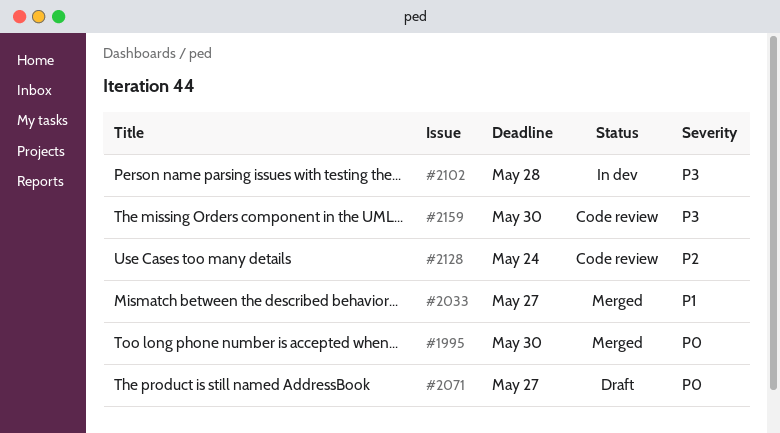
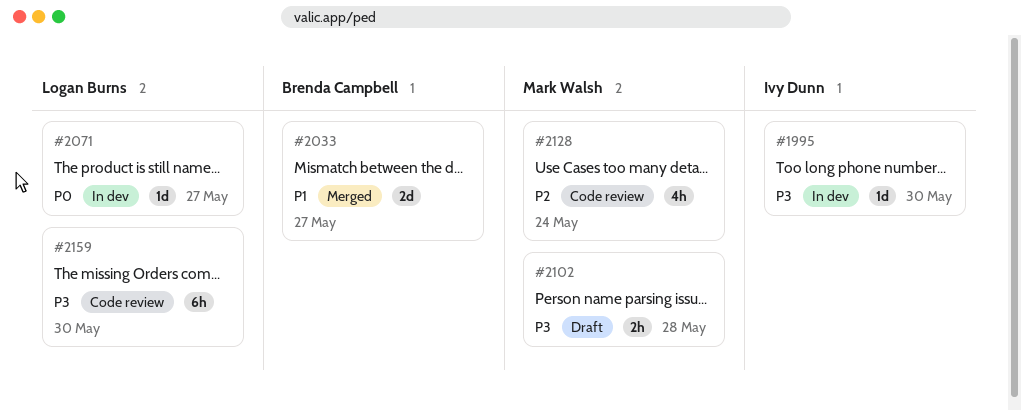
#1995, status: Merged -> In dev
#1995, priority: P0 -> P3
#2071, status: Draft -> In dev
#2102, status: In dev -> Draft

